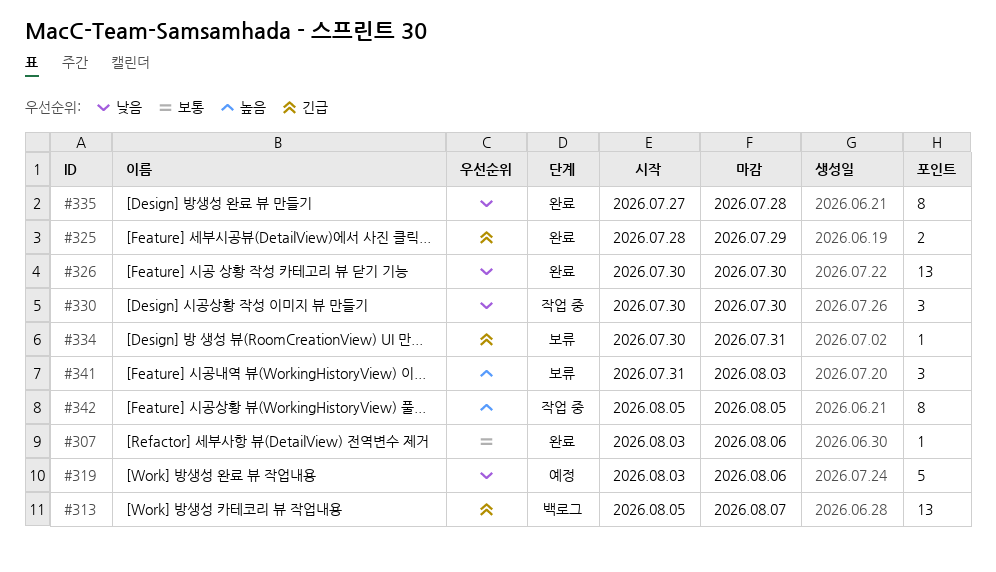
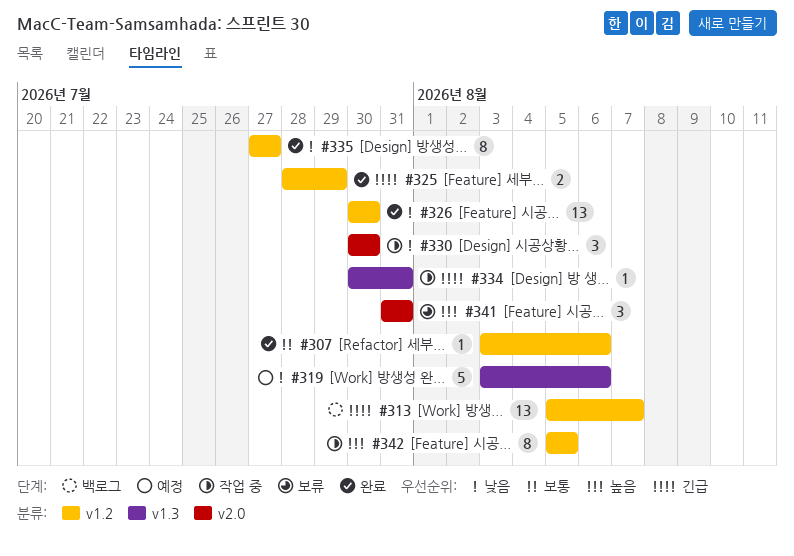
#334, status: 보류 -> 작업 중
#335, due: Jul 28 -> Jul 27
#341, due: Aug 3 -> Jul 31

